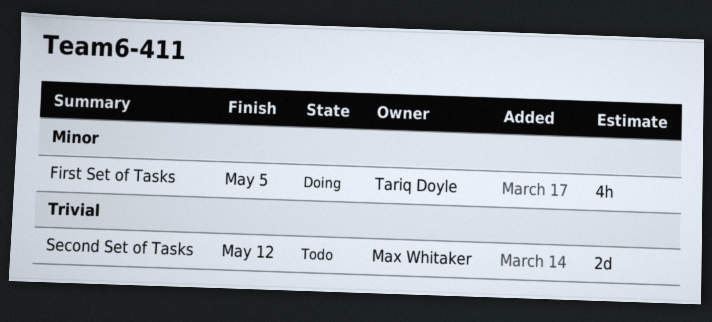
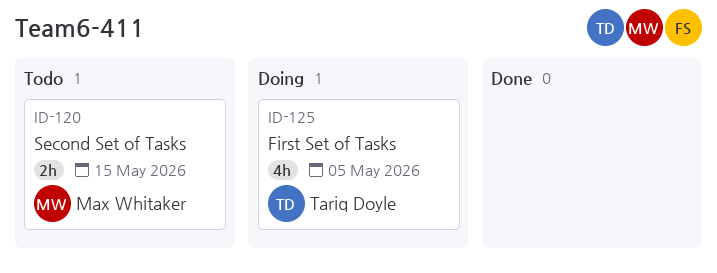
Second Set of Tasks, estimate: 2d -> 2h
Second Set of Tasks, due: May 12 -> May 15

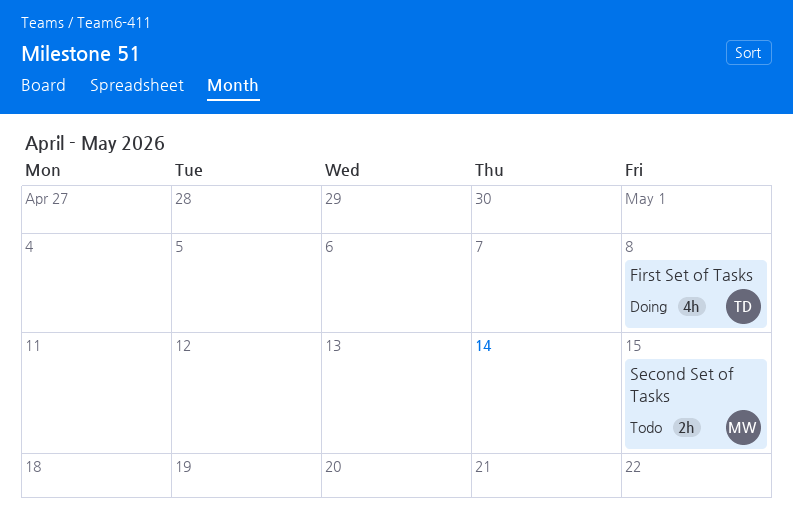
First Set of Tasks, due: May 5 -> May 8

